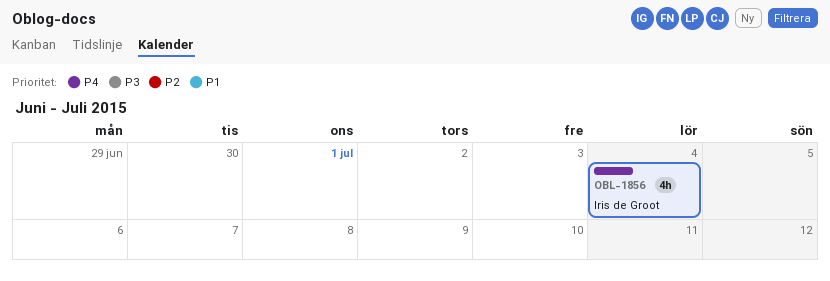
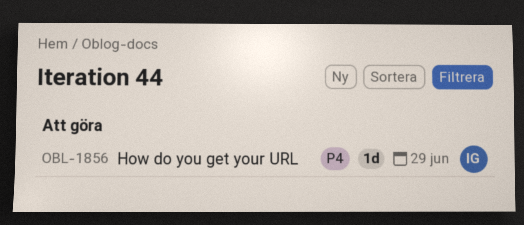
OBL-1856, estimate: 4h -> 1d
OBL-1856, due: Jul 4 -> Jun 29

